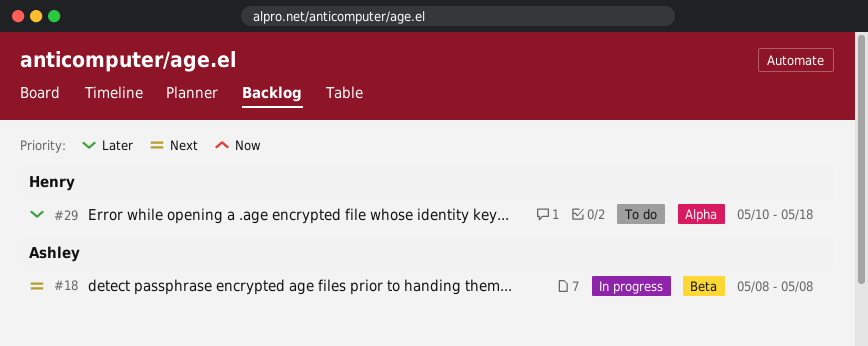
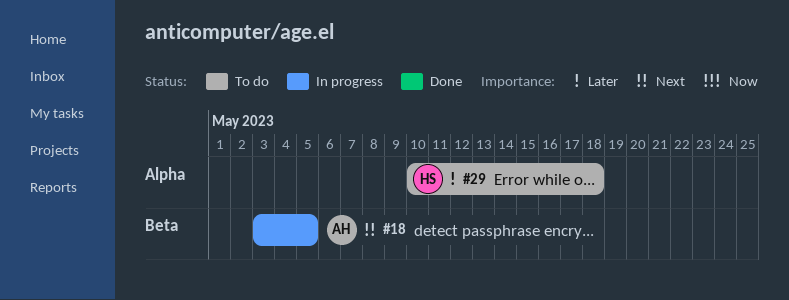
#18, start: May 8 -> May 3
#18, due: May 8 -> May 5

